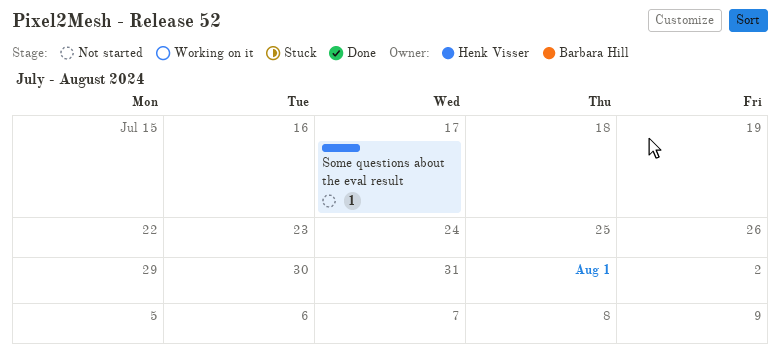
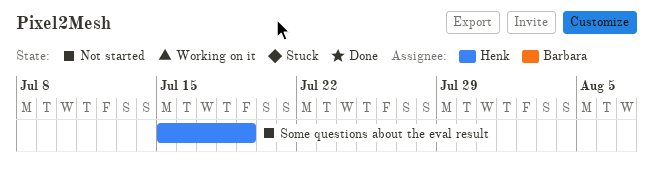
Some questions about the eval result, due: Jul 17 -> Jul 19

